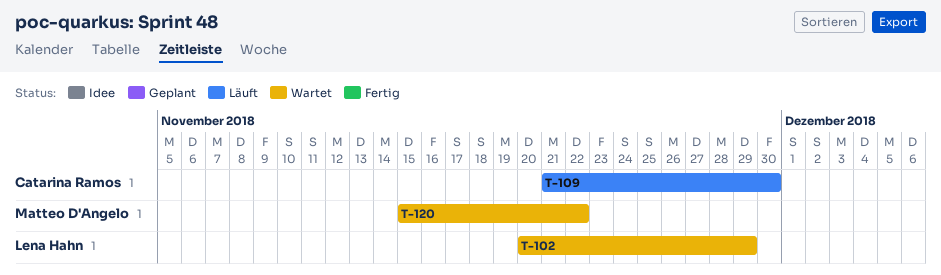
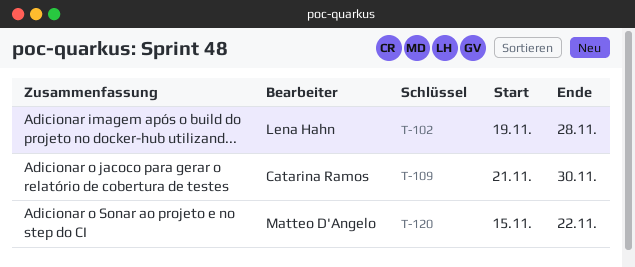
T-102, start: Nov 20 -> Nov 19
T-102, due: Nov 29 -> Nov 28

